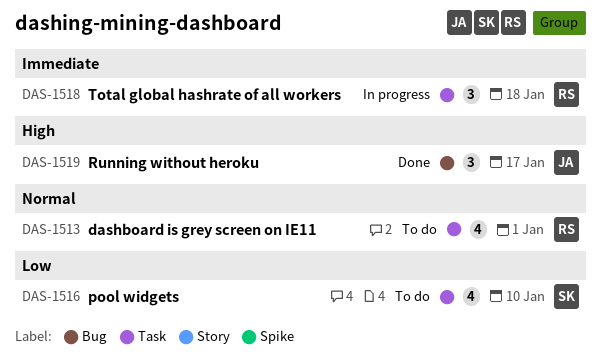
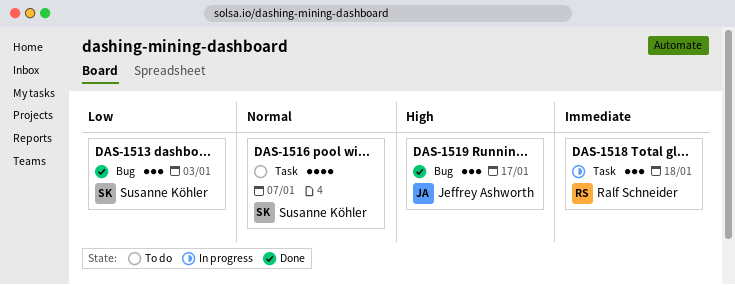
DAS-1513, status: To do -> Done
DAS-1513, owner: Ralf Schneider -> Susanne Köhler
DAS-1513, priority: Normal -> Low
DAS-1513, label: Task -> Bug
DAS-1513, estimate: 4 -> 3
DAS-1513, due: Jan 1 -> Jan 3
DAS-1516, priority: Low -> Normal
DAS-1516, due: Jan 10 -> Jan 7

